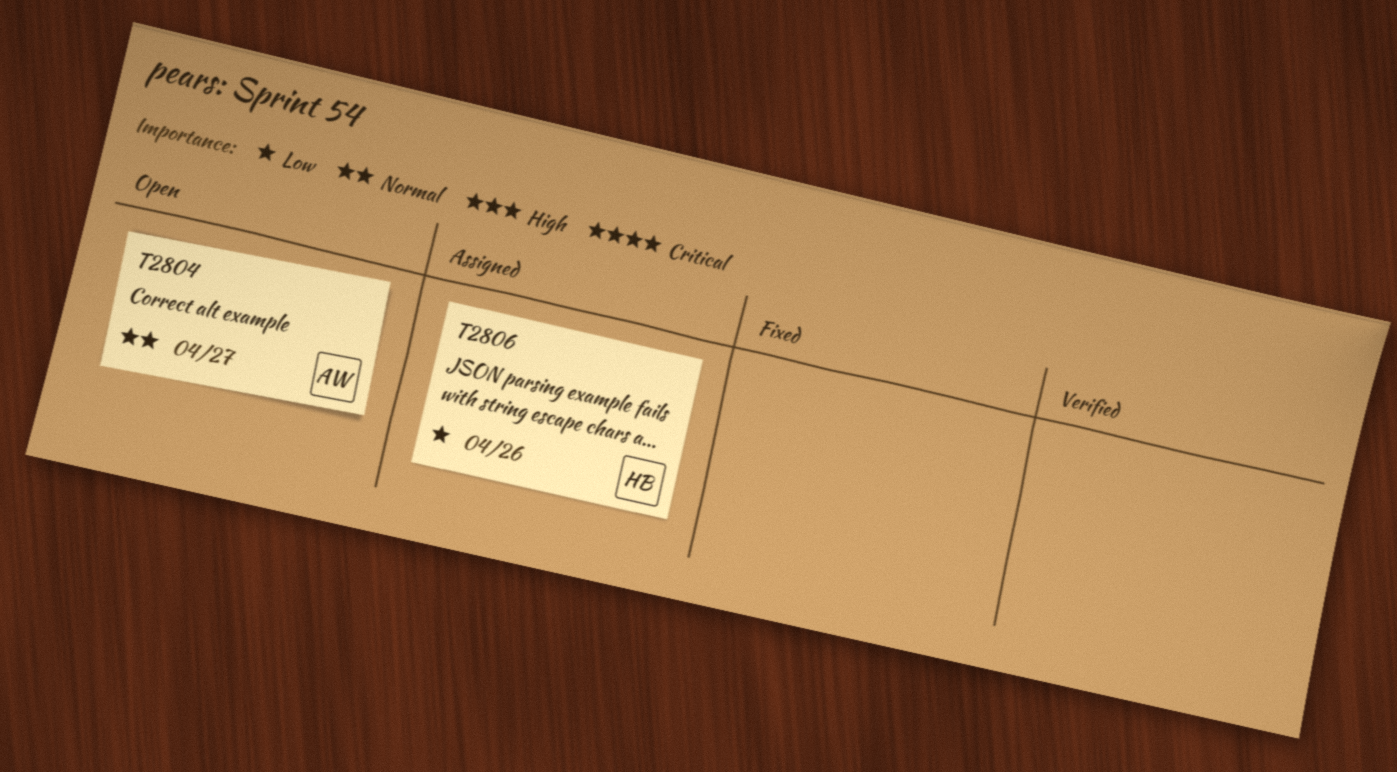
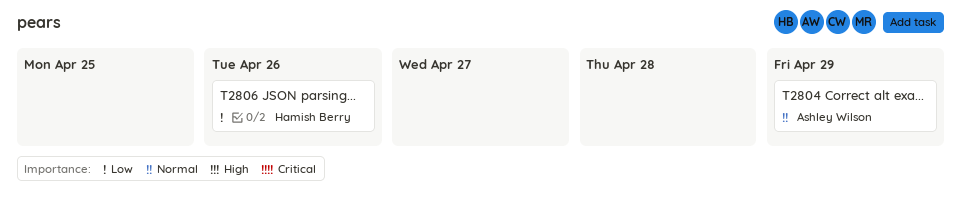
T2804, due: Apr 27 -> Apr 29

